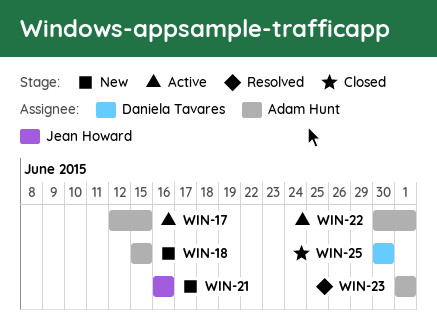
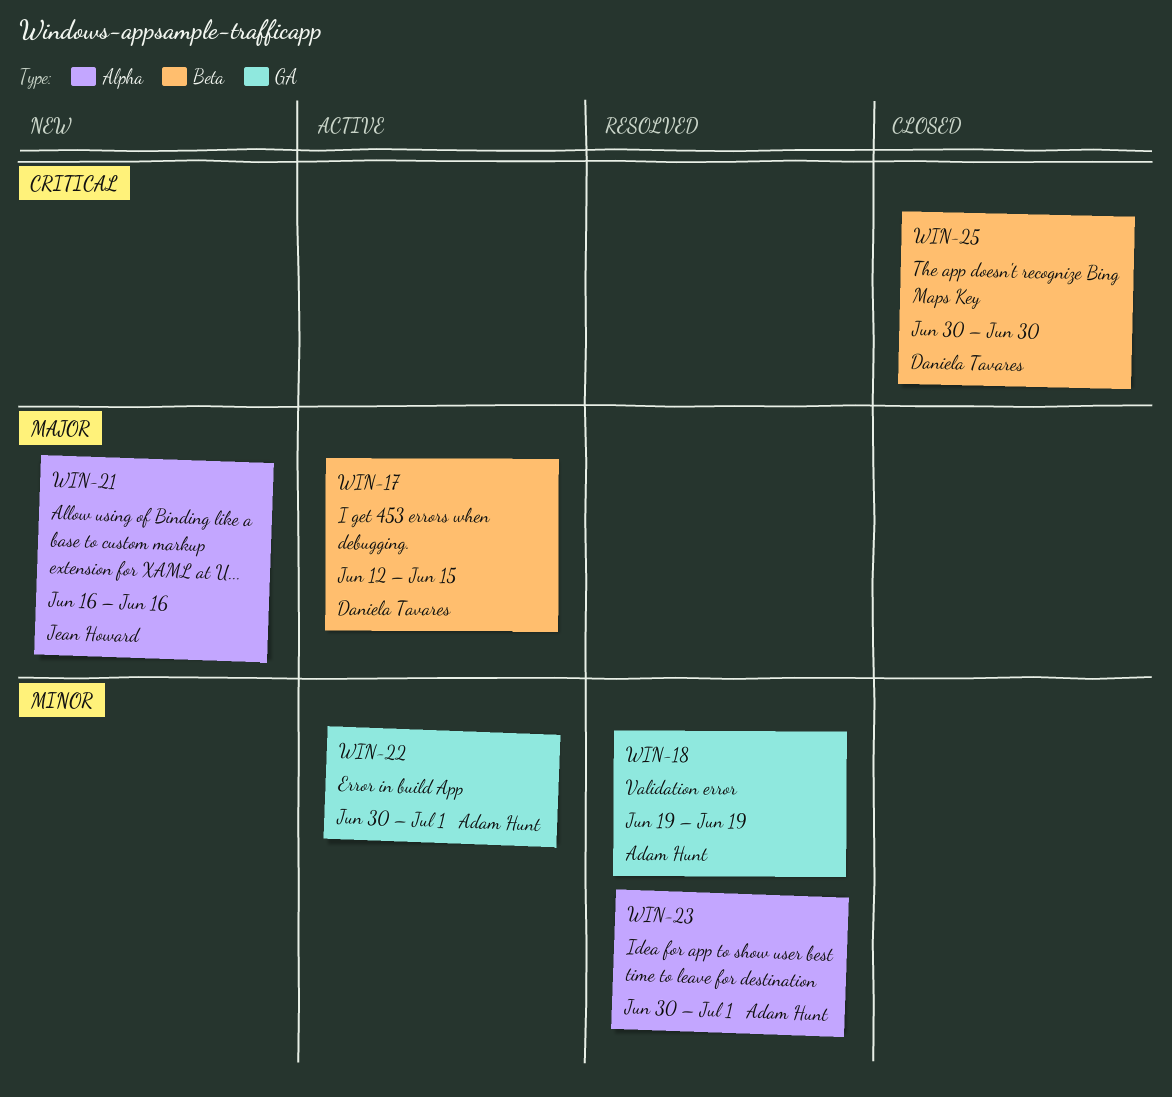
WIN-17, owner: Adam Hunt -> Daniela Tavares
WIN-18, status: New -> Resolved
WIN-18, start: Jun 15 -> Jun 19
WIN-18, due: Jun 15 -> Jun 19
WIN-23, start: Jul 1 -> Jun 30

